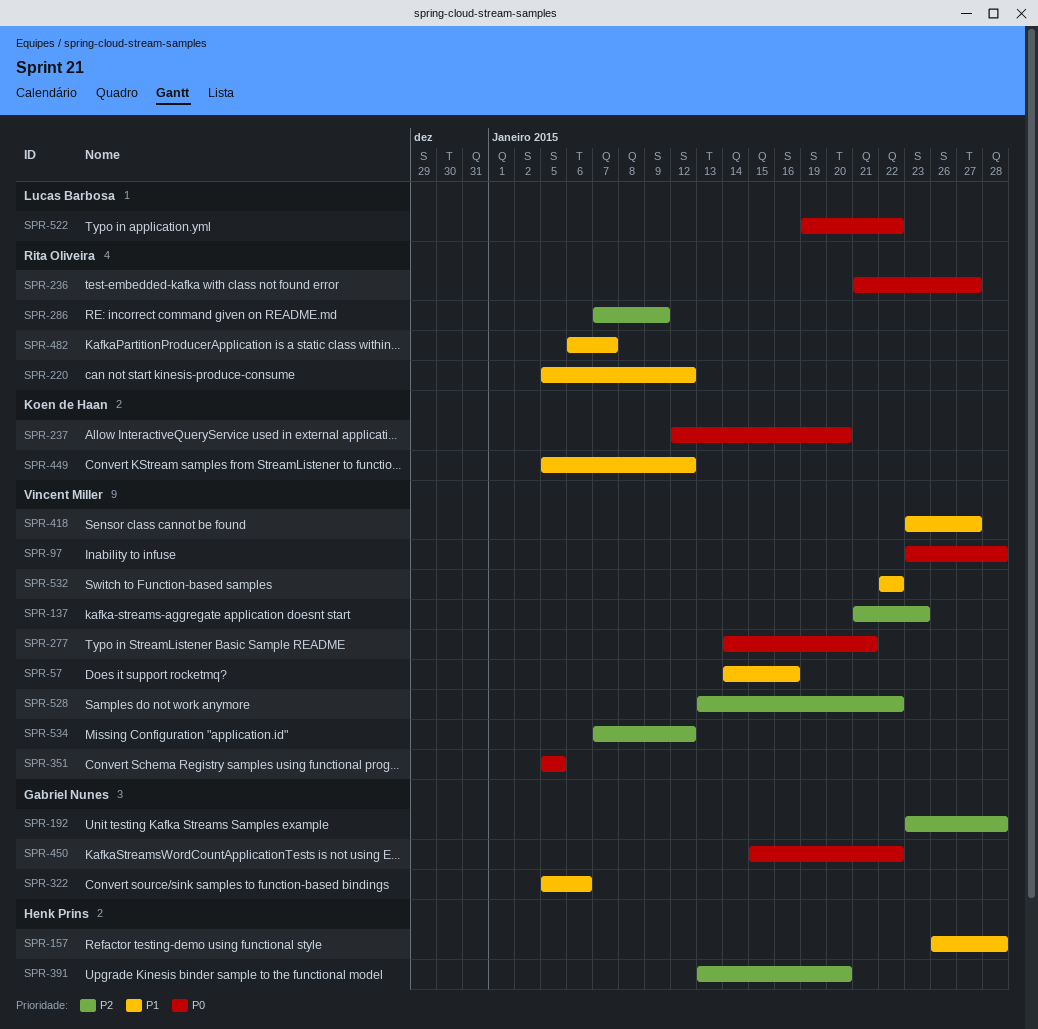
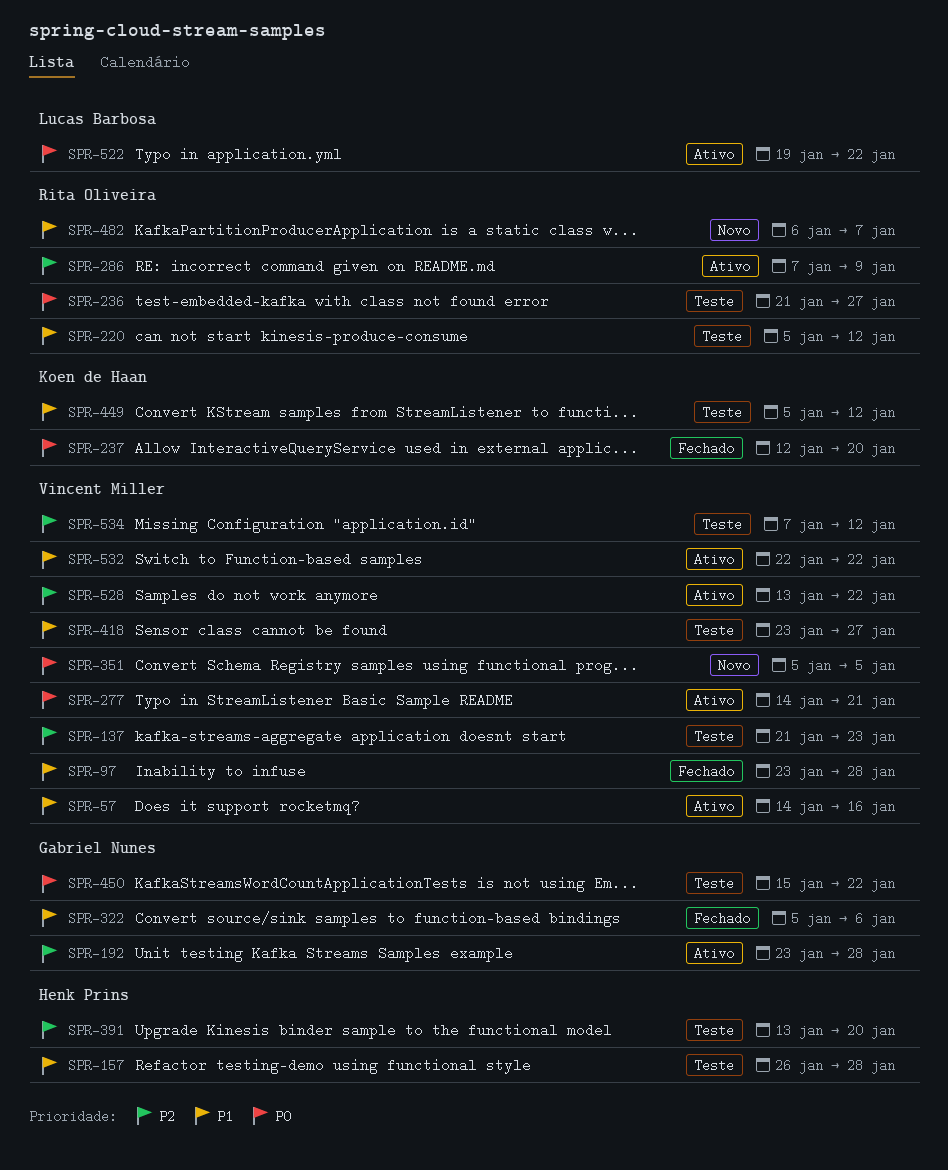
SPR-97, priority: P0 -> P1

